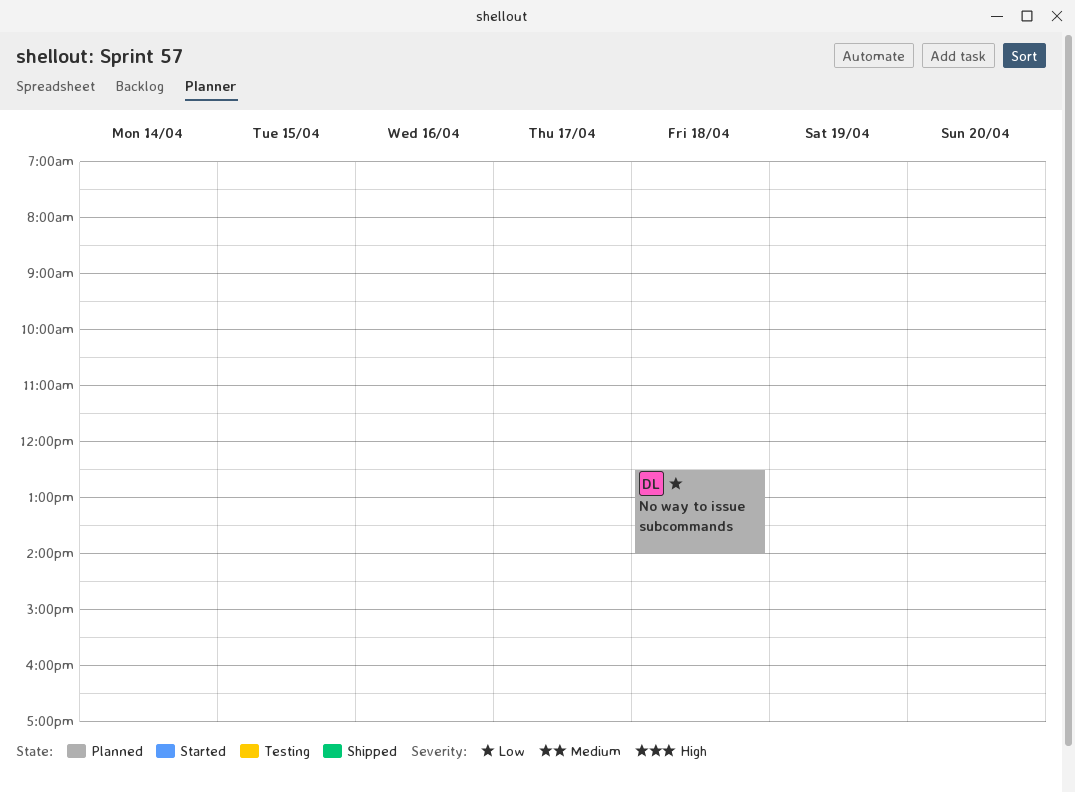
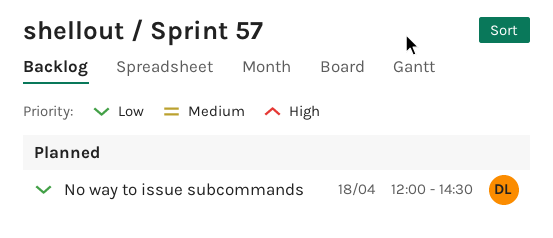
No way to issue subcommands, begins: 12:30 -> 12:00
No way to issue subcommands, ends: 14:00 -> 14:30

